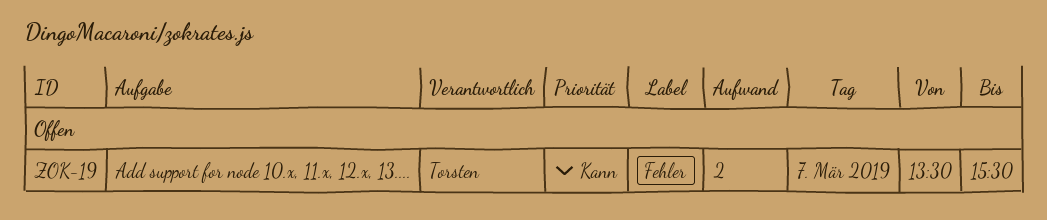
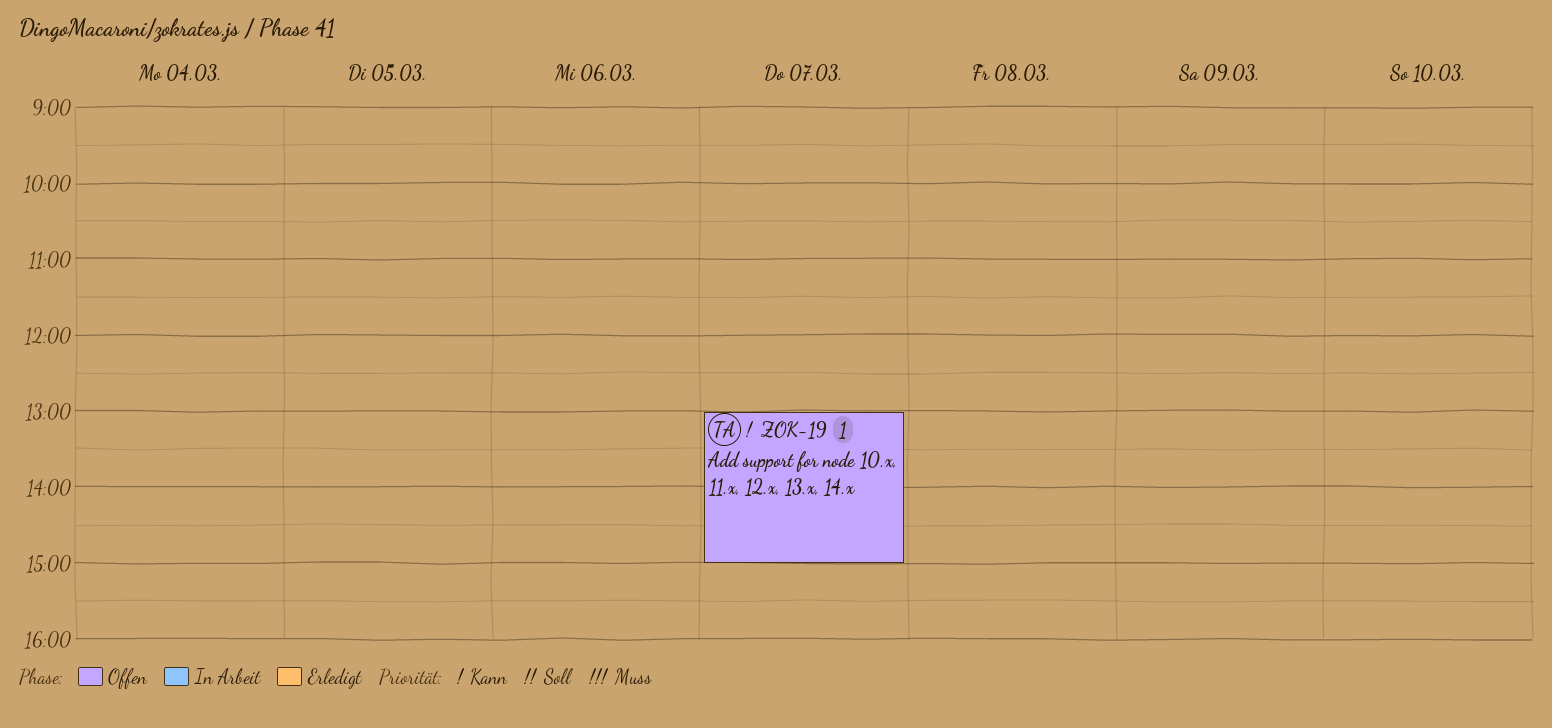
ZOK-19, estimate: 2 -> 1
ZOK-19, begins: 13:30 -> 13:00
ZOK-19, ends: 15:30 -> 15:00

